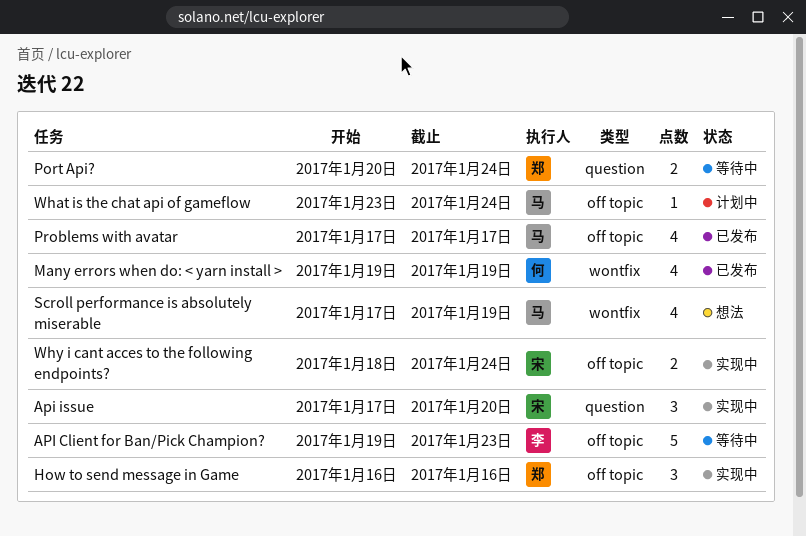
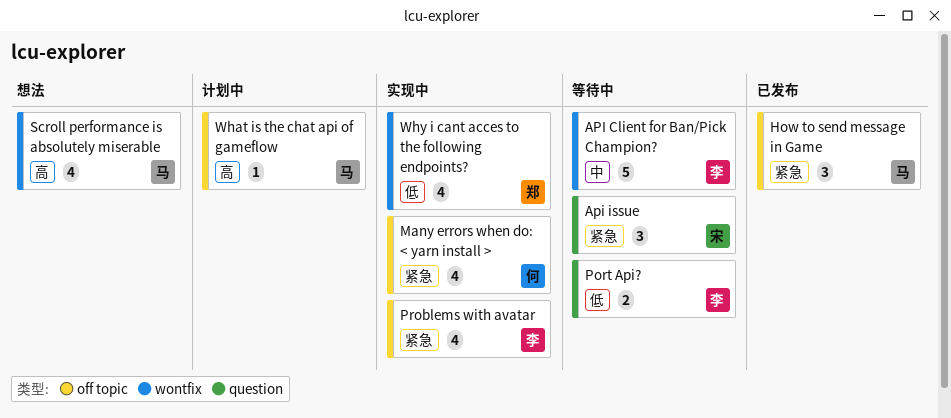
API Client for Ban/Pick Champion?, label: off topic -> wontfix
Api issue, status: 实现中 -> 等待中
How to send message in Game, status: 实现中 -> 已发布
How to send message in Game, owner: 郑 -> 马
Many errors when do: < yarn install >, status: 已发布 -> 实现中
Many errors when do: < yarn install >, label: wontfix -> off topic
Port Api?, owner: 郑 -> 李
Problems with avatar, status: 已发布 -> 实现中
Problems with avatar, owner: 马 -> 李
Why i cant acces to the following endpoints?, owner: 宋 -> 郑
Why i cant acces to the following endpoints?, label: off topic -> wontfix
Why i cant acces to the following endpoints?, estimate: 2 -> 4

